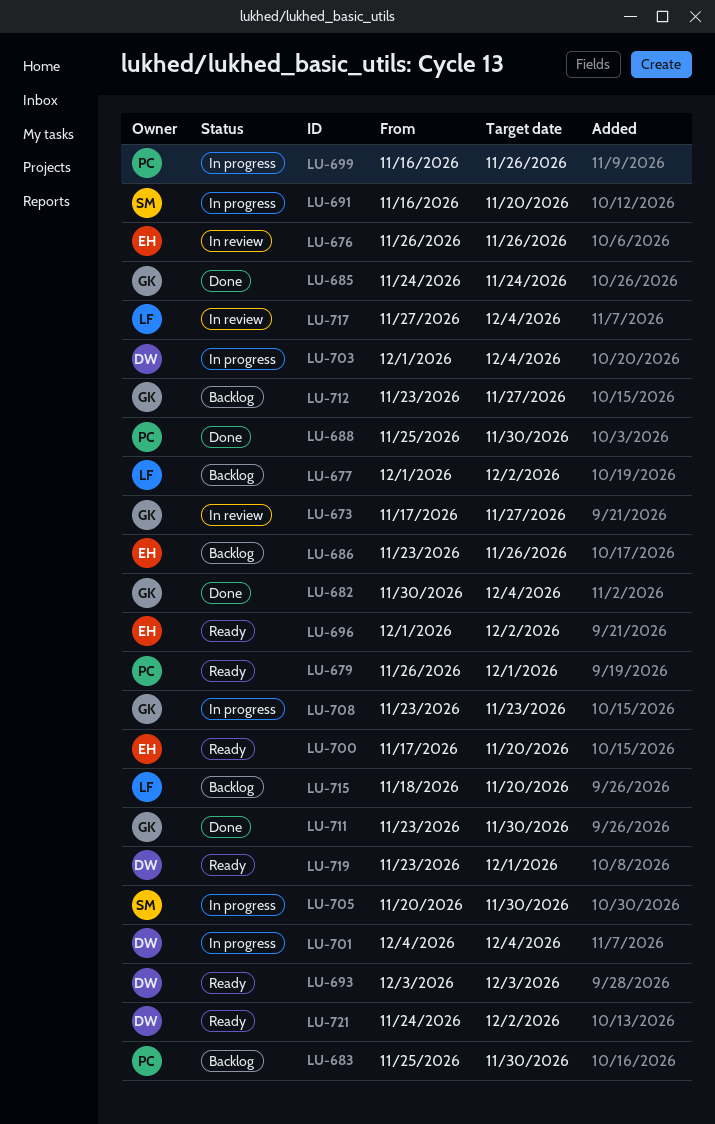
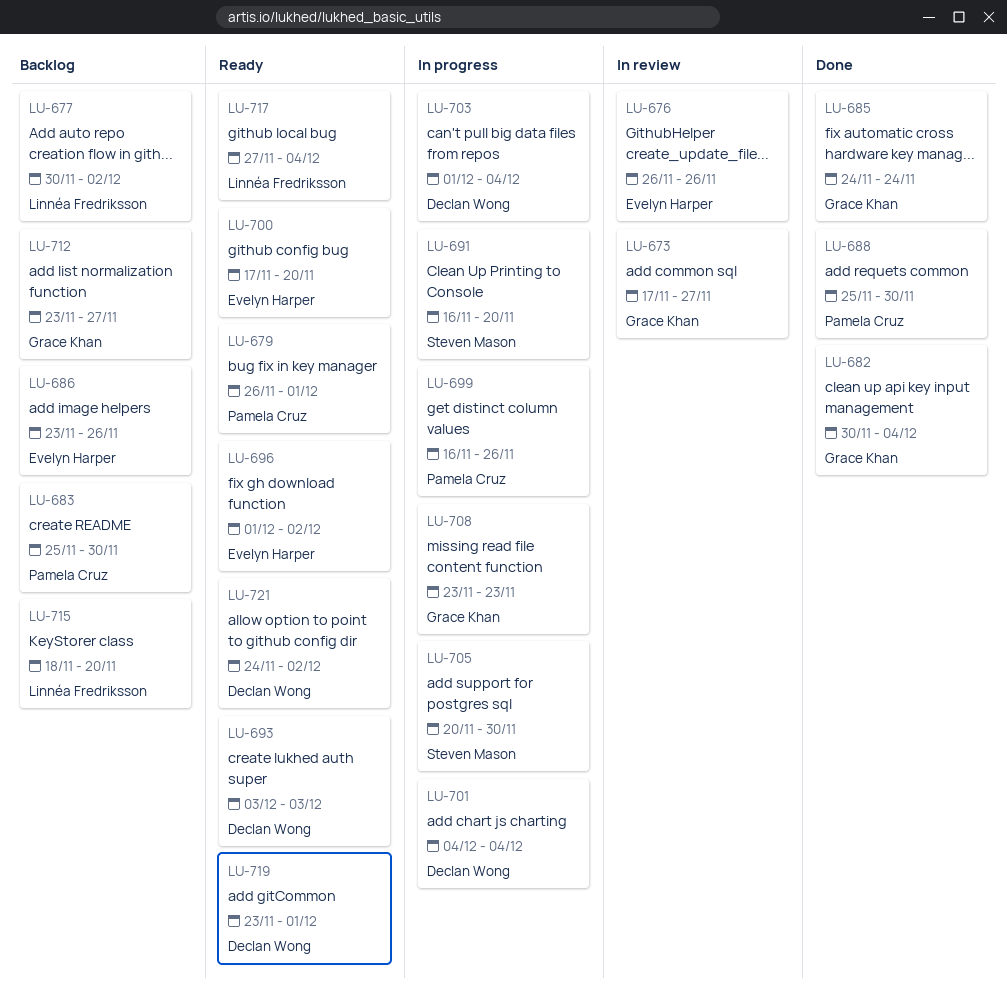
LU-677, start: Dec 1 -> Nov 30
LU-711: present -> none
LU-717, status: In review -> Ready

